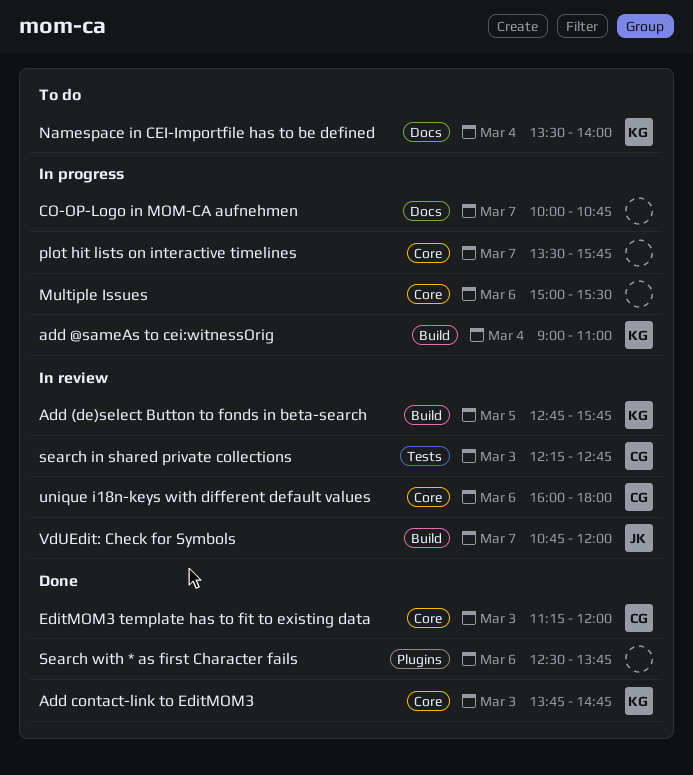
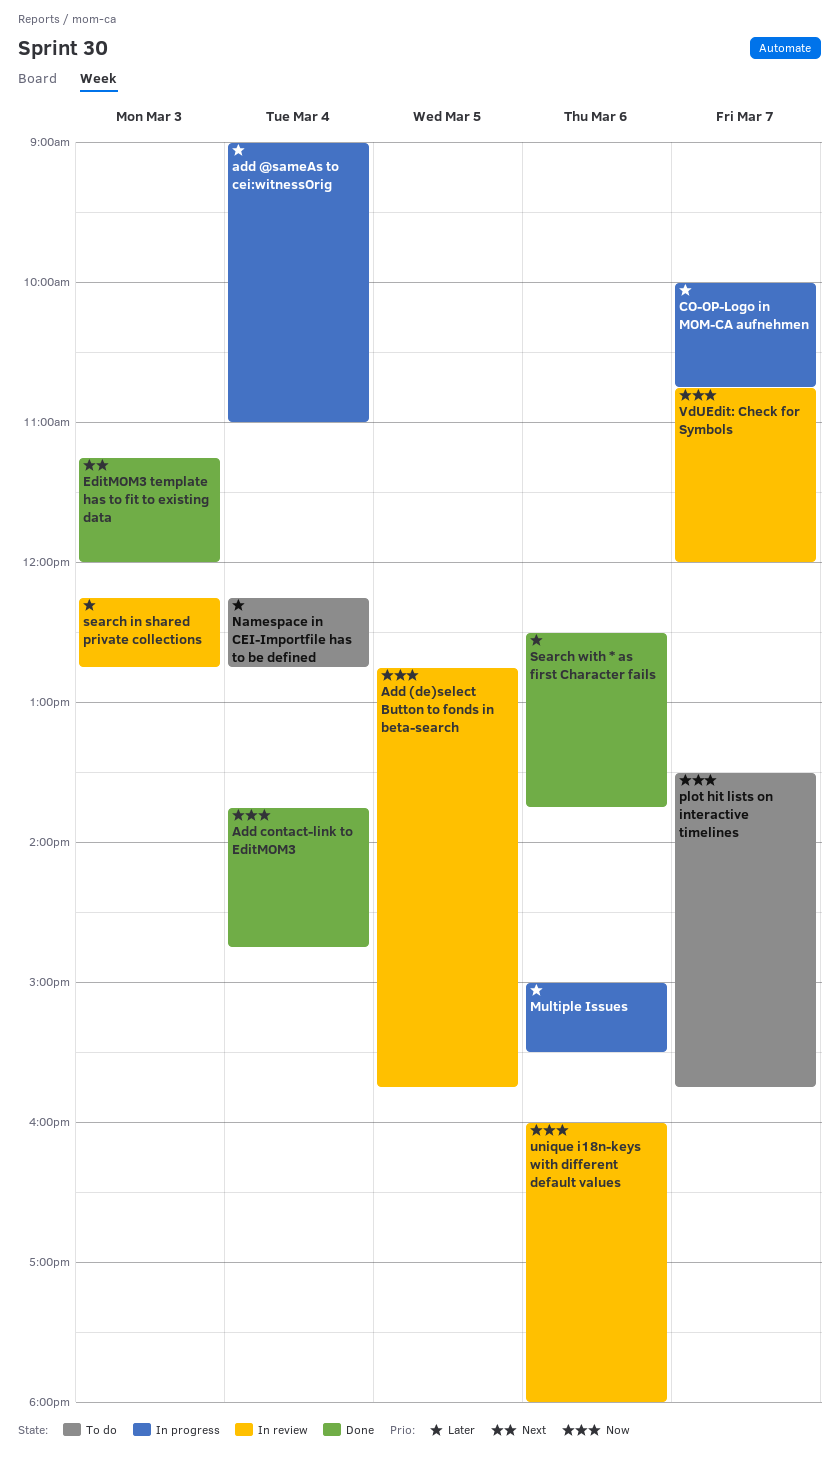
Add contact-link to EditMOM3, day: Mar 3 -> Mar 4
Namespace in CEI-Importfile has to be defined, begins: 13:30 -> 12:15
Namespace in CEI-Importfile has to be defined, ends: 14:00 -> 12:45
plot hit lists on interactive timelines, status: In progress -> To do

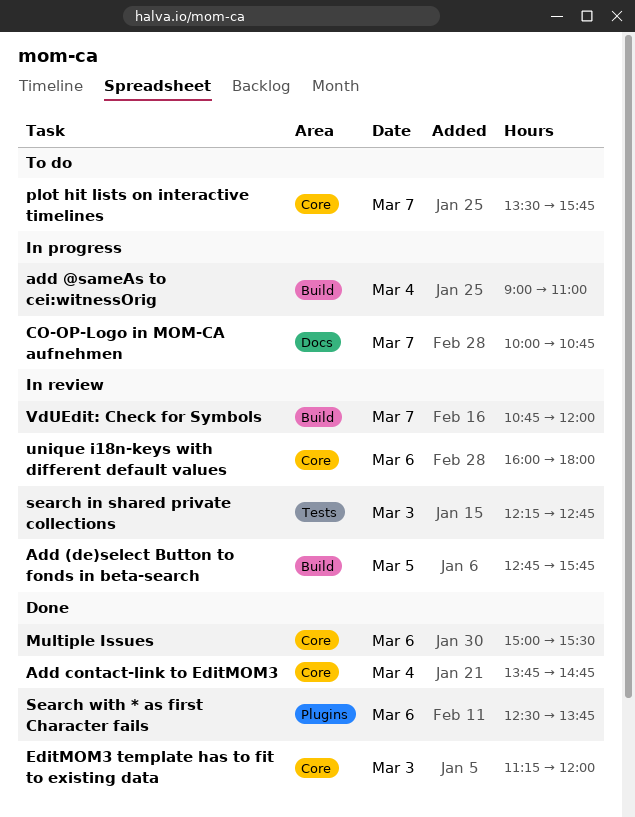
Multiple Issues, status: In progress -> Done
Namespace in CEI-Importfile has to be defined: present -> none

